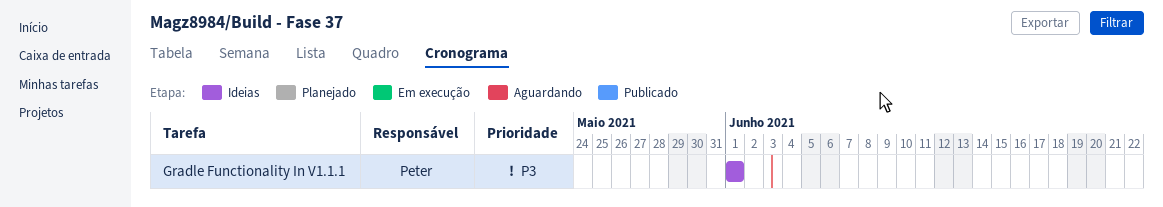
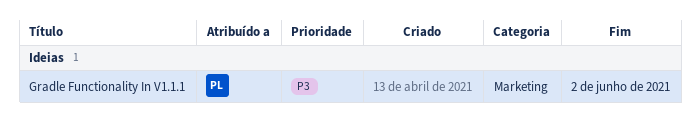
Gradle Functionality In V1.1.1, due: Jun 1 -> Jun 2

